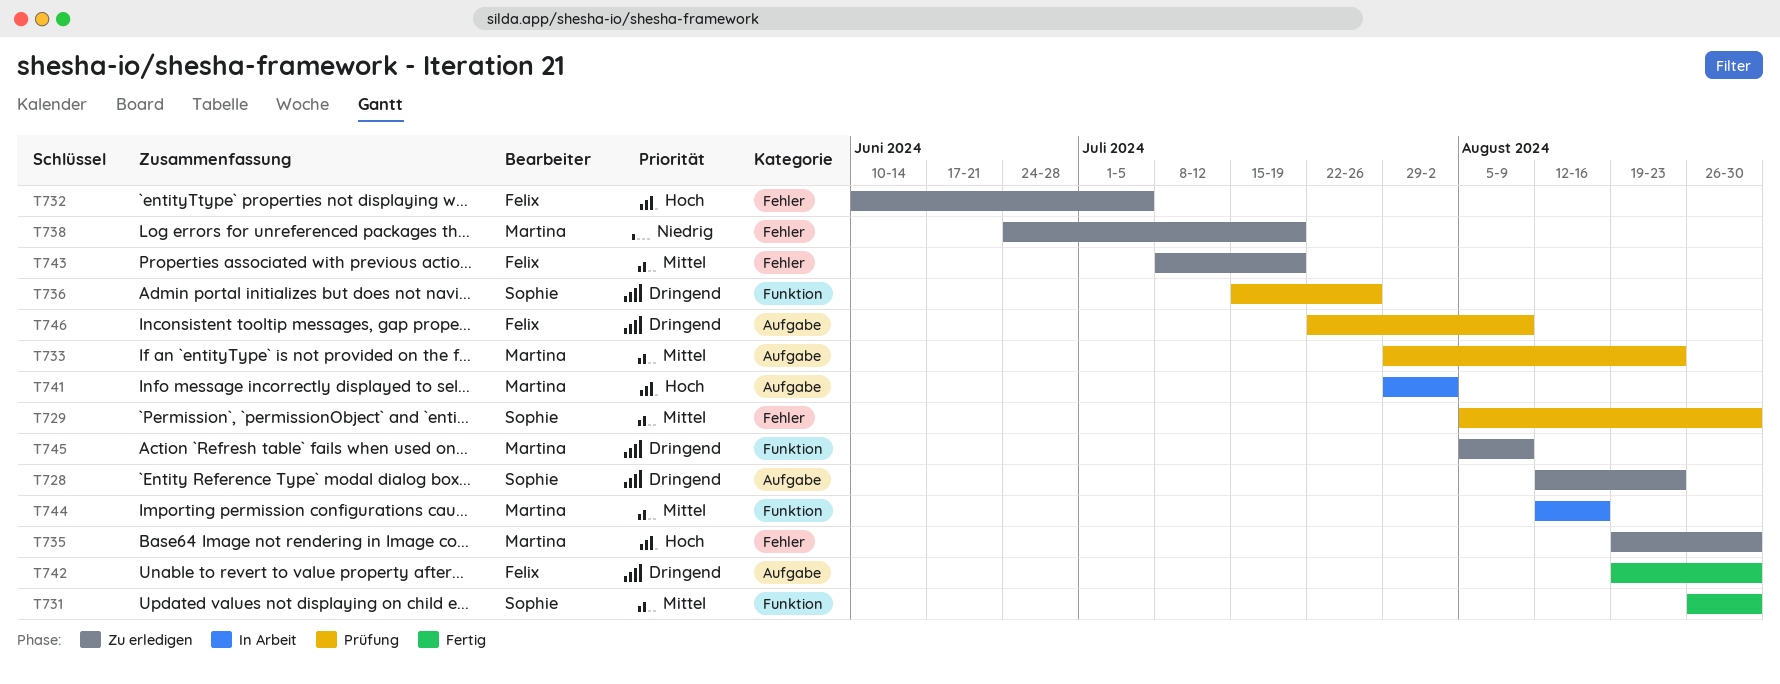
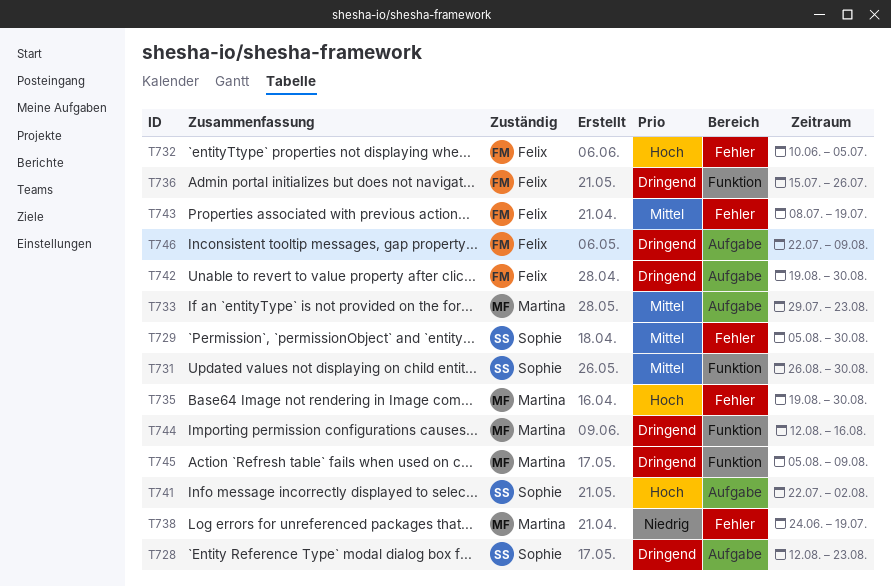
T736, owner: Sophie -> Felix
T741, owner: Martina -> Sophie
T741, start: Jul 29 -> Jul 22
T744, priority: Mittel -> Dringend

